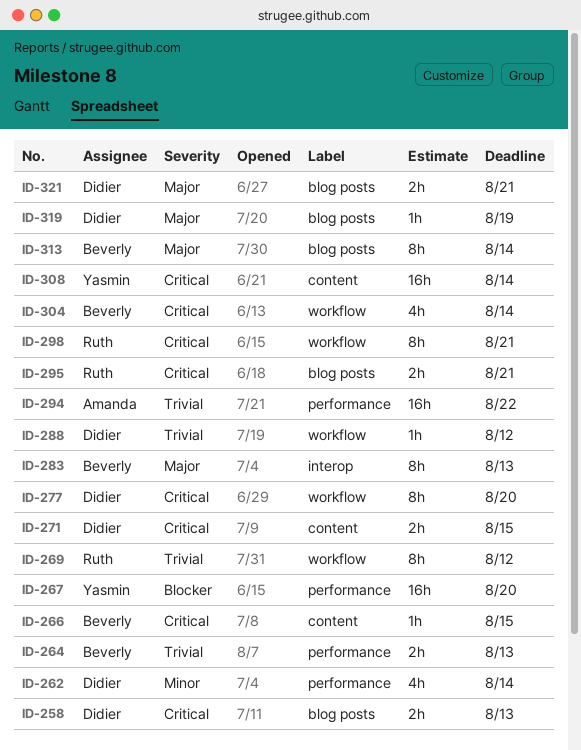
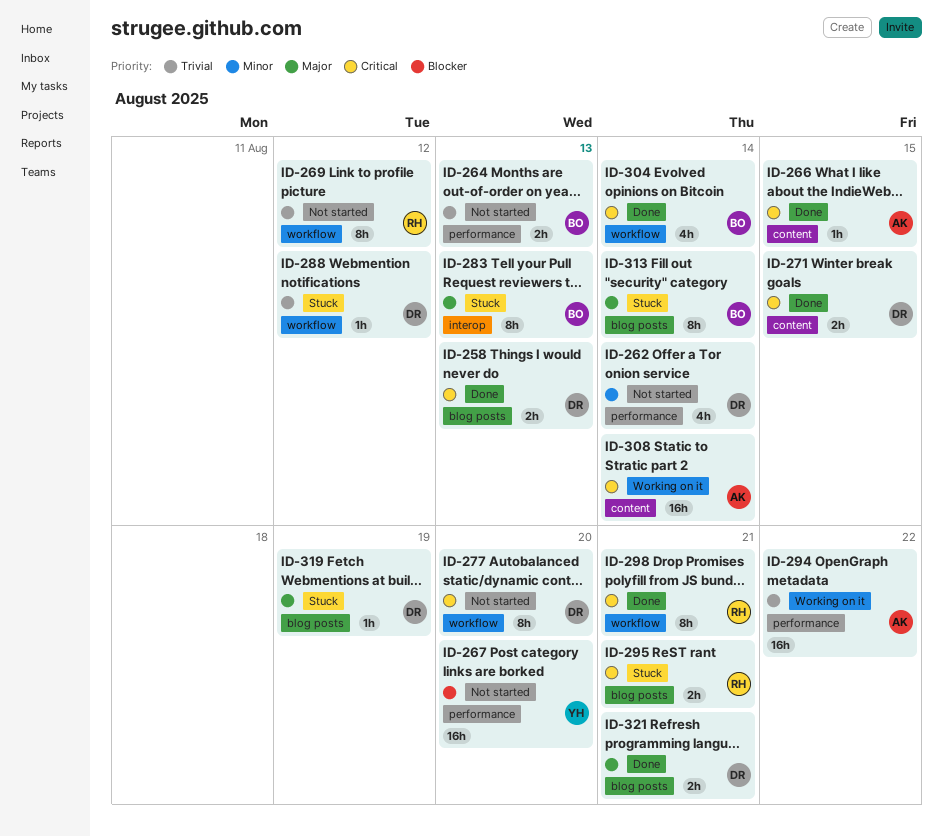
ID-266, owner: Beverly -> Amanda
ID-308, owner: Yasmin -> Amanda

